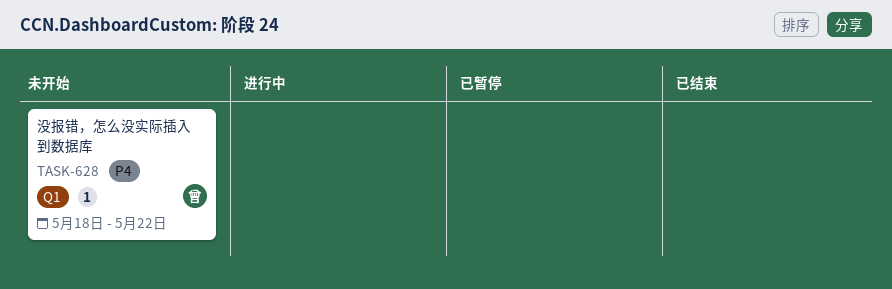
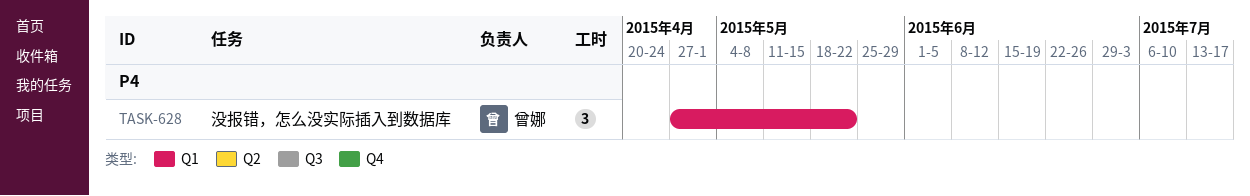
TASK-628, estimate: 1 -> 3
TASK-628, start: May 18 -> Apr 27

